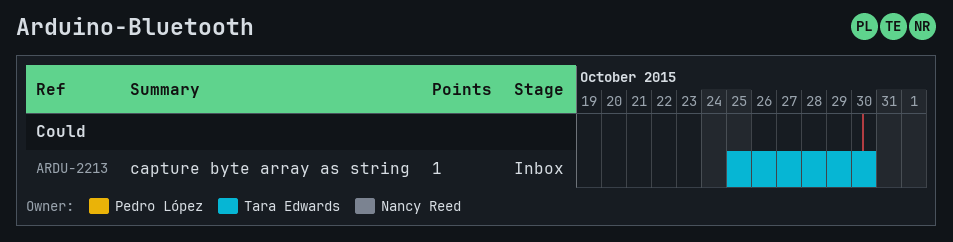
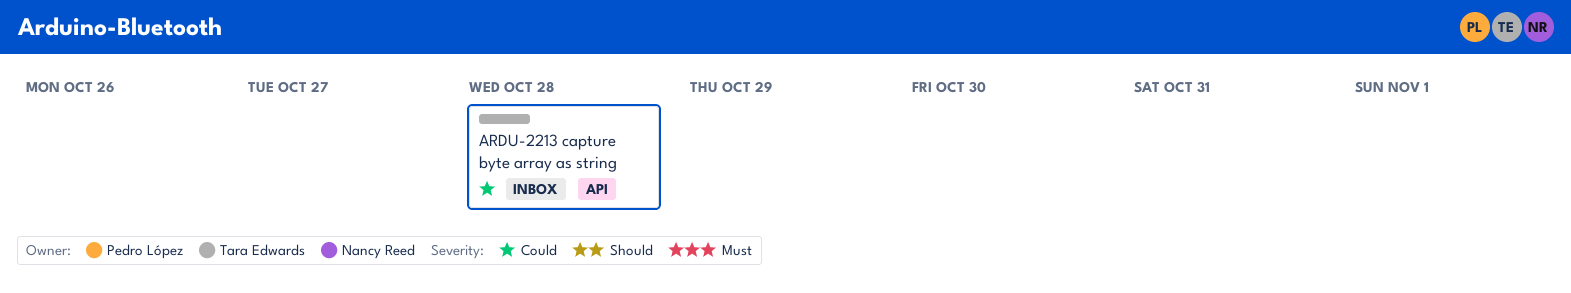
ARDU-2213, due: Oct 30 -> Oct 28

